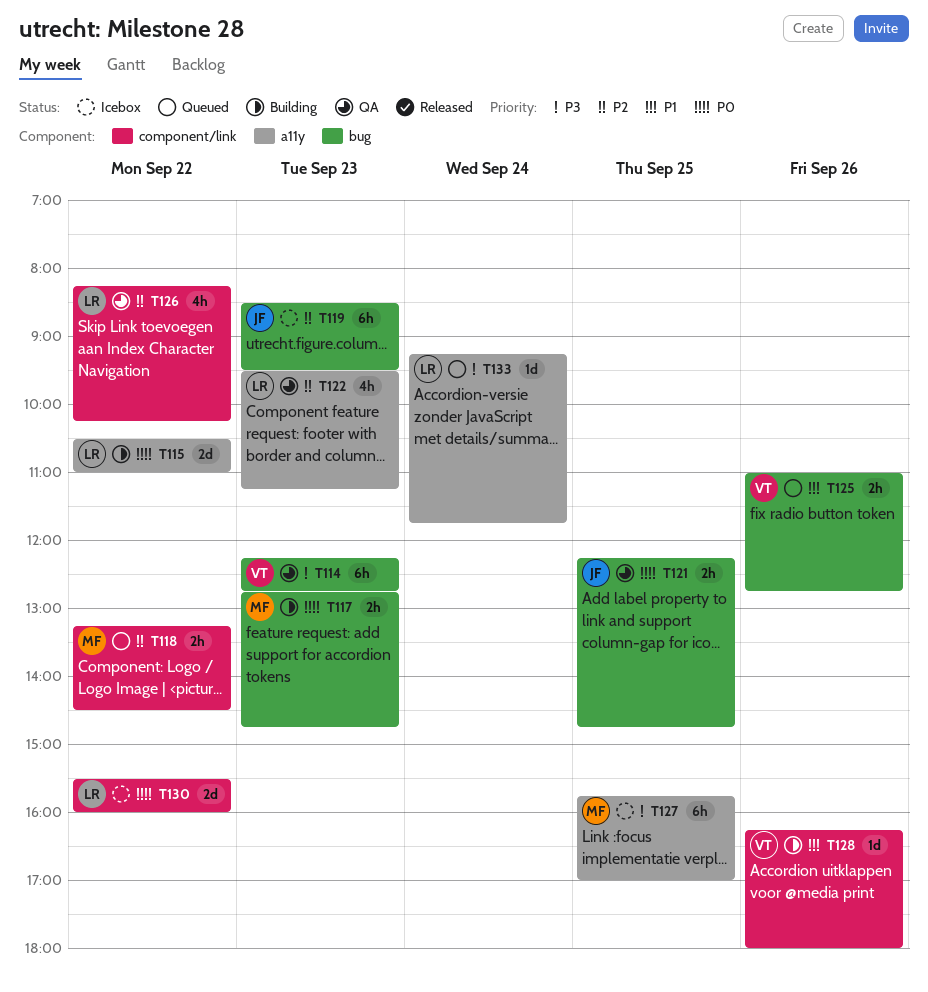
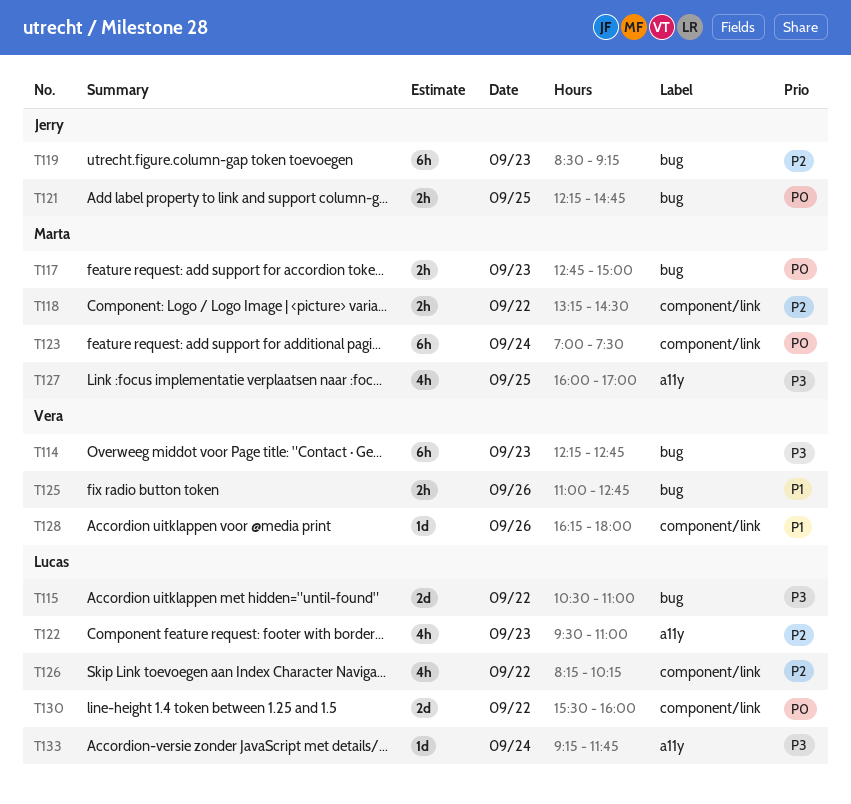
T115, priority: P0 -> P3
T115, label: a11y -> bug
T117, ends: 14:45 -> 15:00
T119, ends: 09:30 -> 09:15
T122, ends: 11:15 -> 11:00
T123: none -> present
T127, estimate: 6h -> 4h
T127, begins: 15:45 -> 16:00

